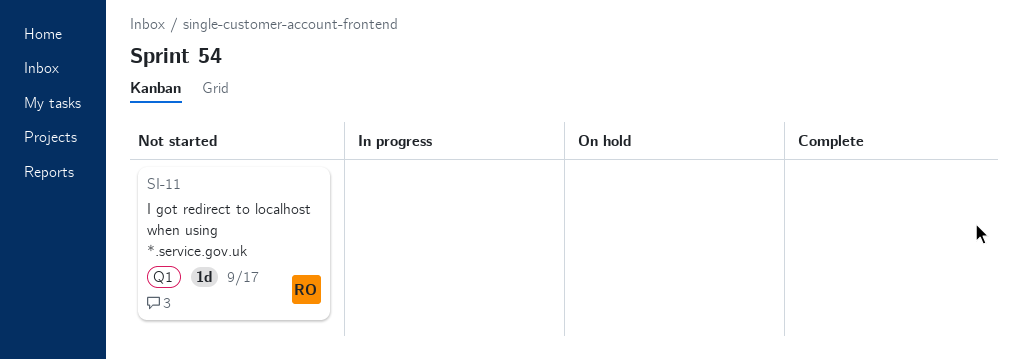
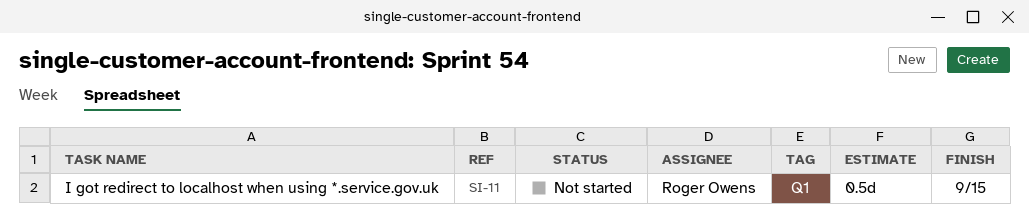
SI-11, estimate: 1d -> 0.5d
SI-11, due: Sep 17 -> Sep 15

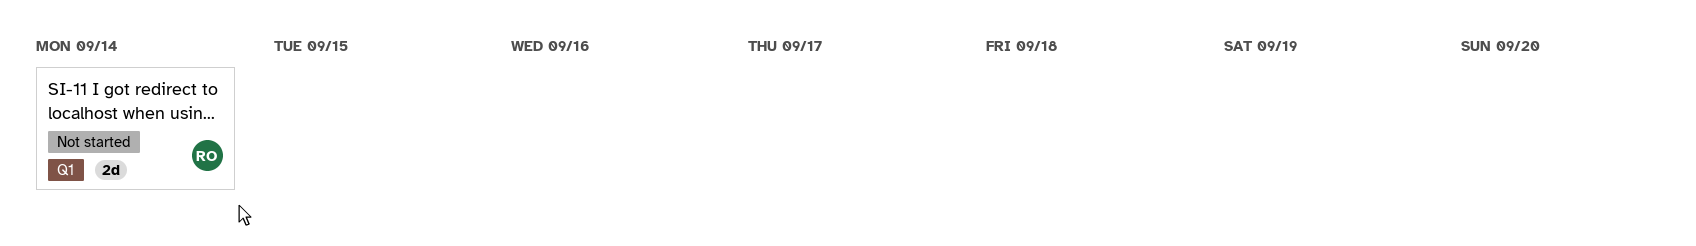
SI-11, estimate: 0.5d -> 2d
SI-11, due: Sep 15 -> Sep 14

